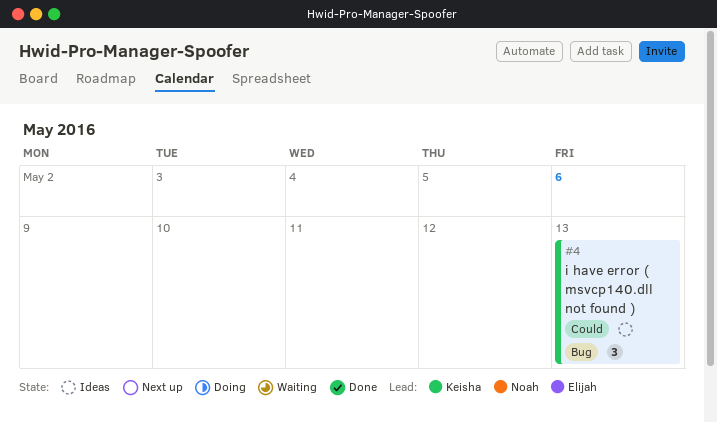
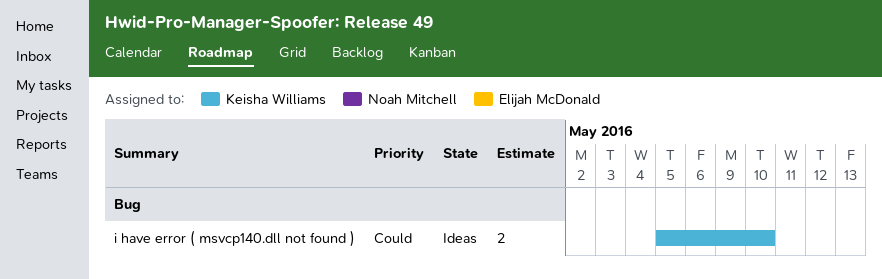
i have error ( msvcp140.dll not found ), estimate: 3 -> 2
i have error ( msvcp140.dll not found ), due: May 13 -> May 10

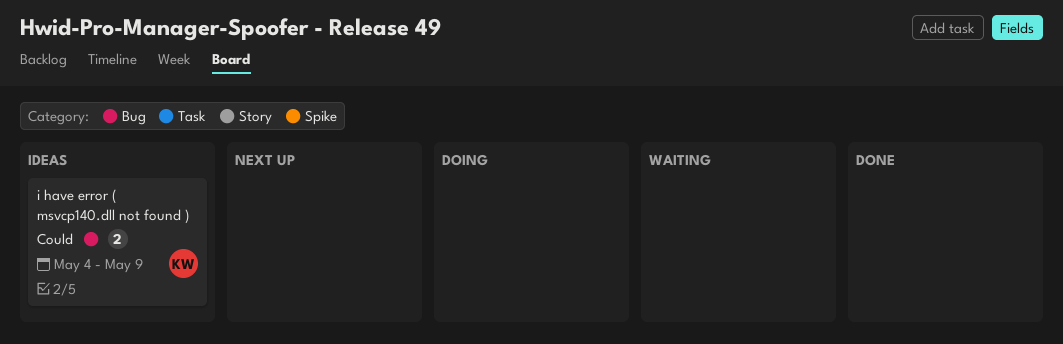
i have error ( msvcp140.dll not found ), start: May 5 -> May 4
i have error ( msvcp140.dll not found ), due: May 10 -> May 9

